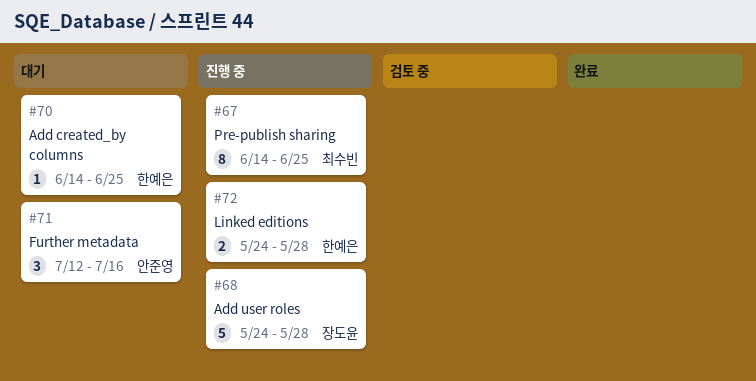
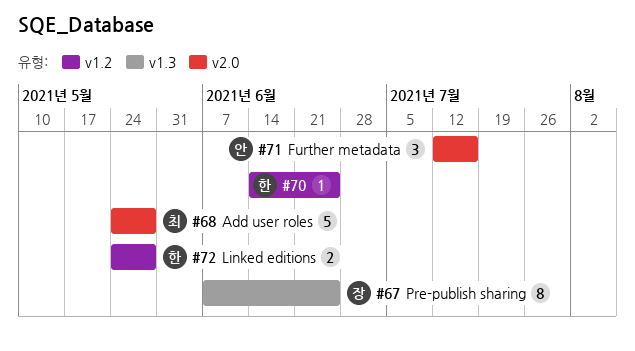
#67, owner: 최수빈 -> 장도윤
#67, start: Jun 14 -> Jun 7
#68, owner: 장도윤 -> 최수빈

